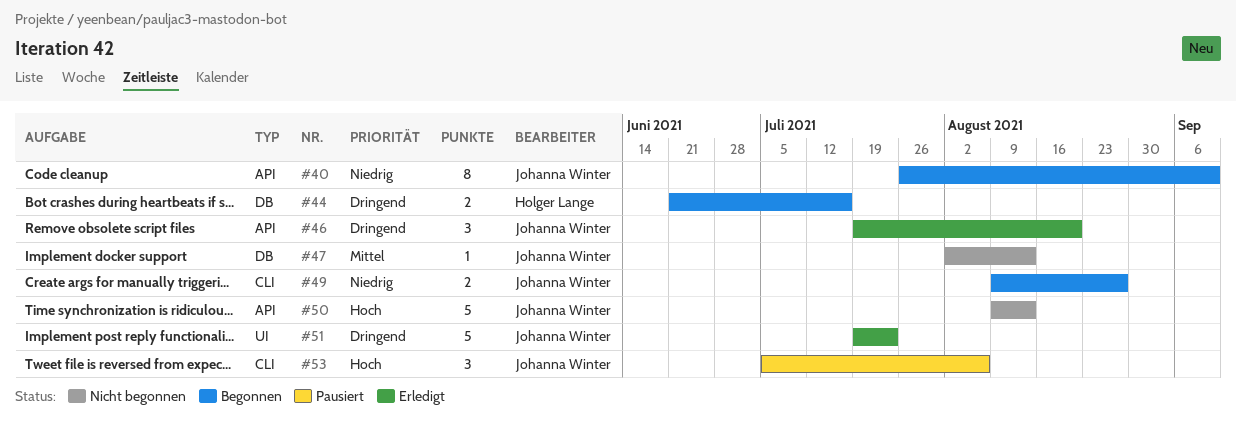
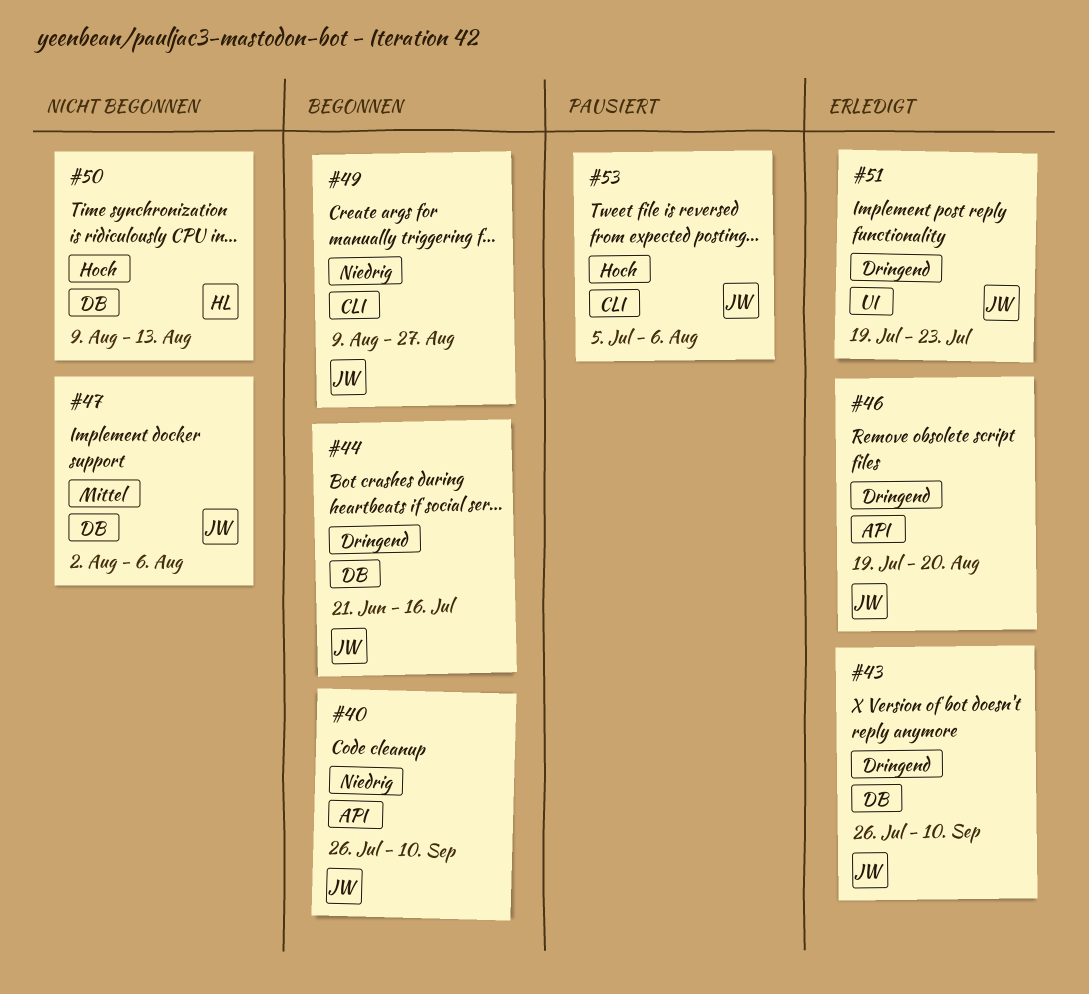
#43: none -> present
#44, owner: Holger Lange -> Johanna Winter
#47, due: Aug 13 -> Aug 6
#50, owner: Johanna Winter -> Holger Lange
#50, label: API -> DB

